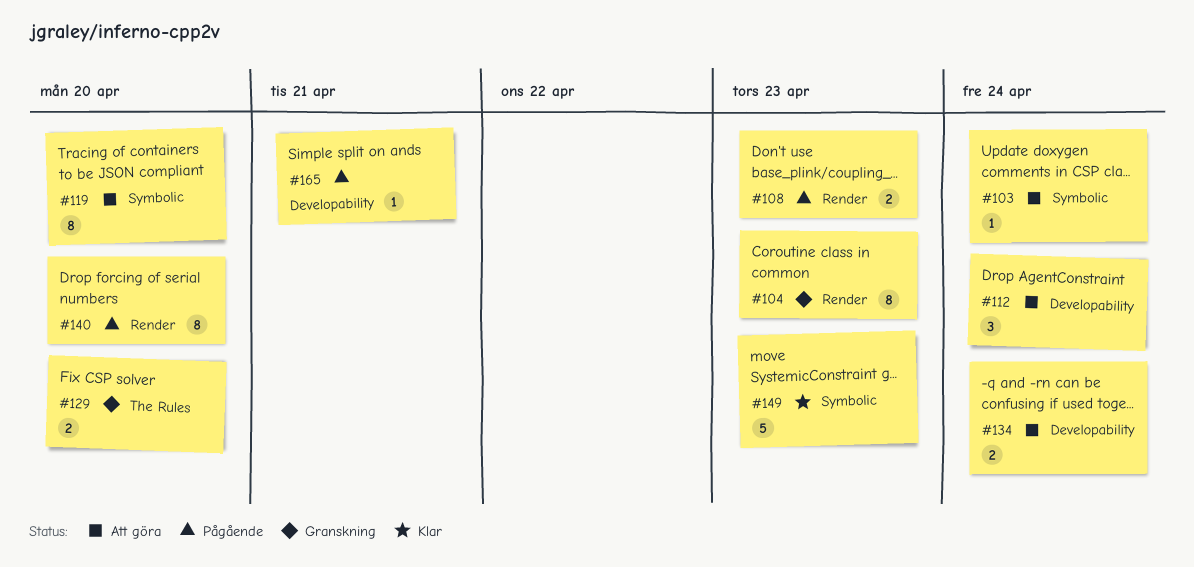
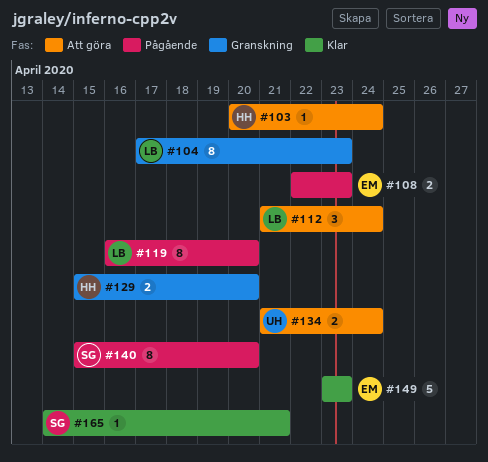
#119, status: Att göra -> Pågående
#165, status: Pågående -> Klar

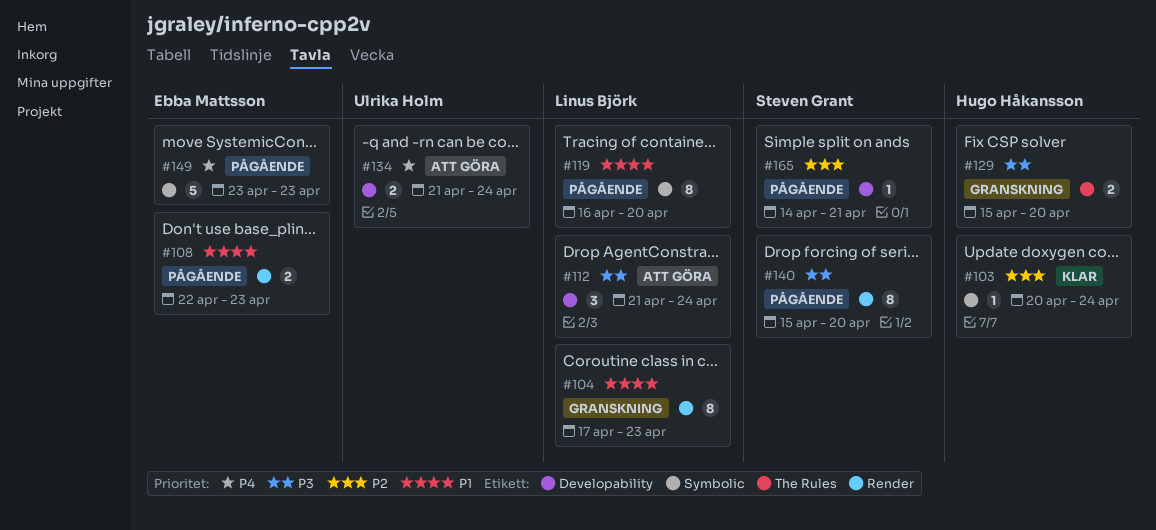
#103, status: Att göra -> Klar
#149, status: Klar -> Pågående
#165, status: Klar -> Pågående

